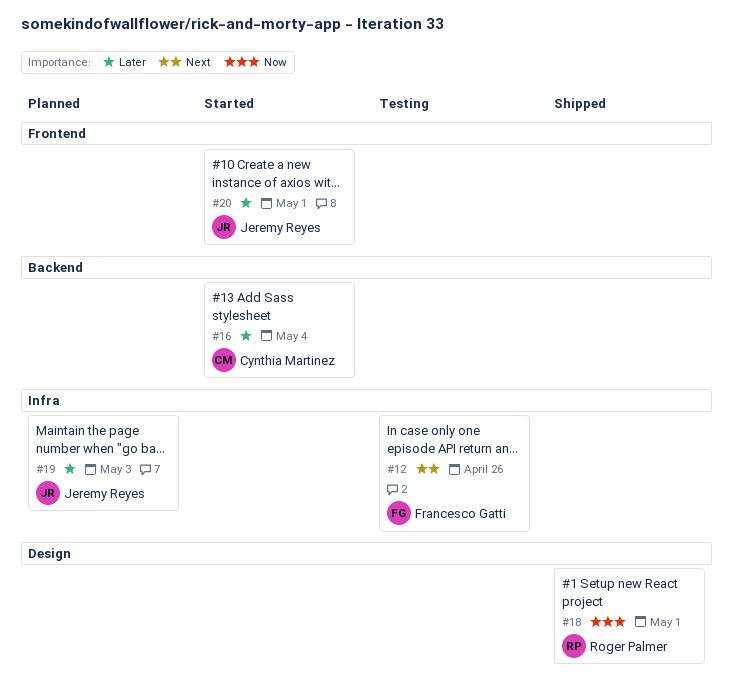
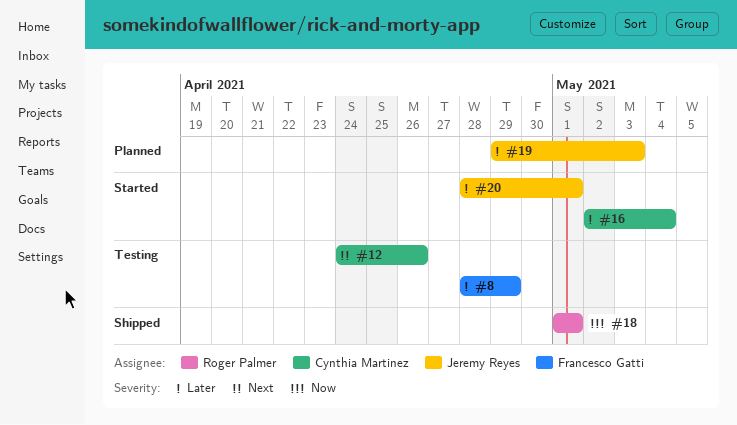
#8: none -> present
#12, owner: Francesco Gatti -> Cynthia Martinez

